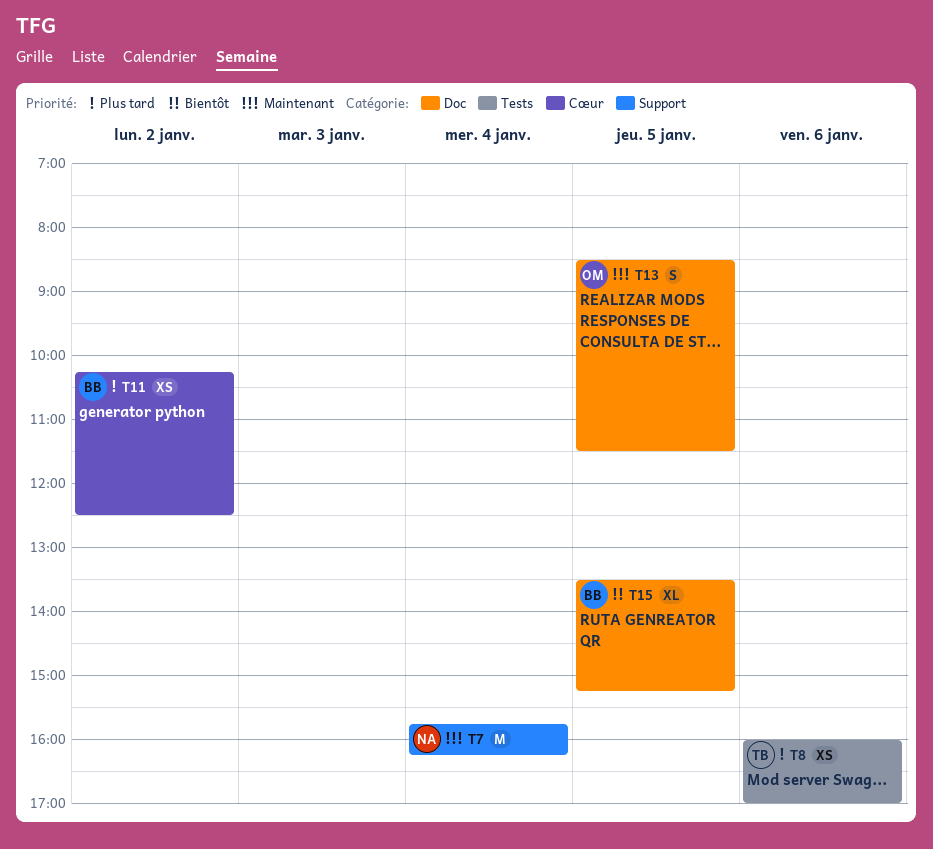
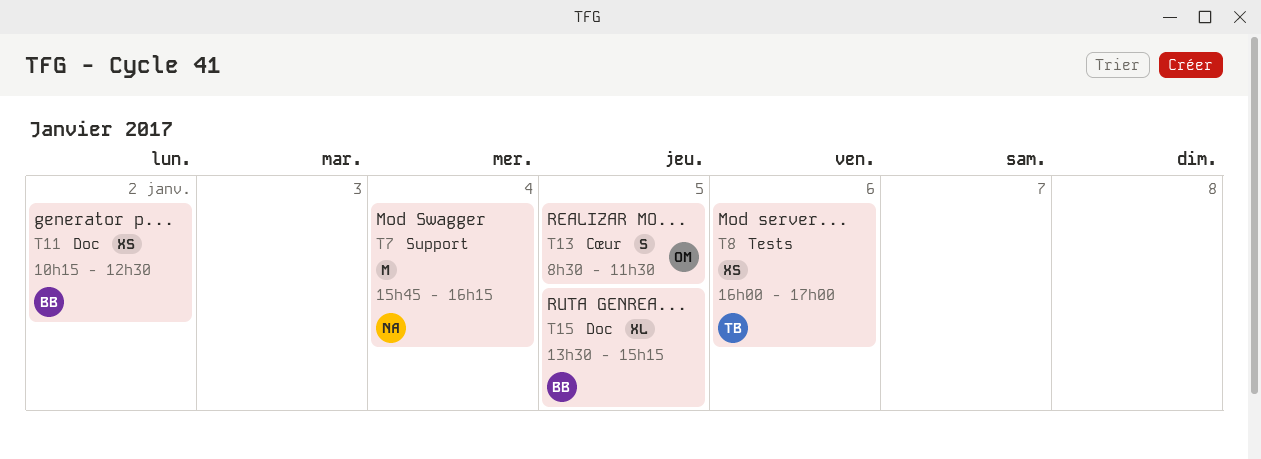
T11, label: Cœur -> Doc
T13, label: Doc -> Cœur

